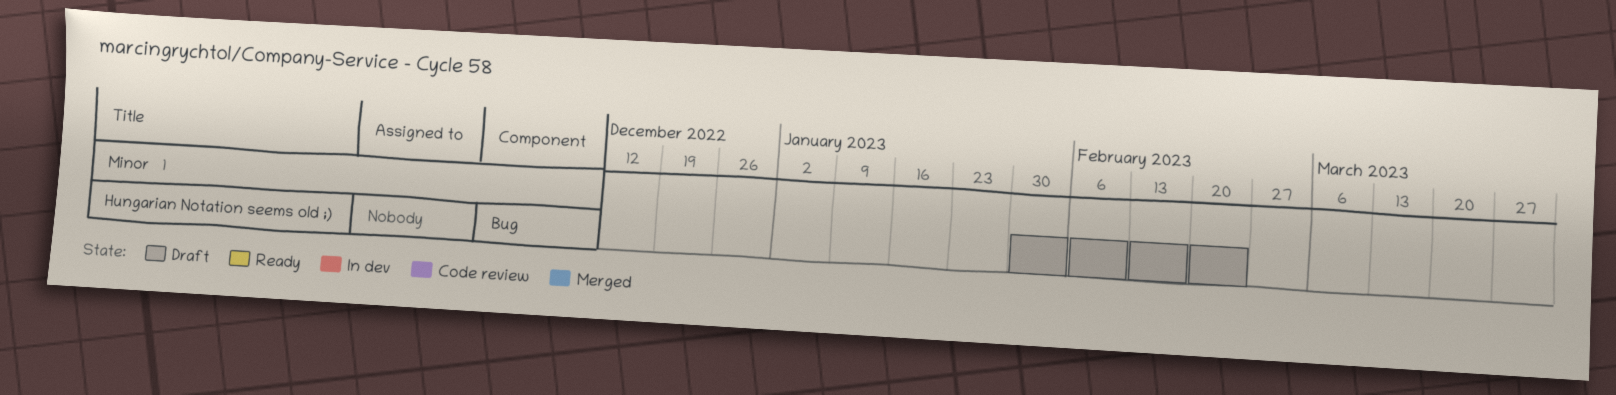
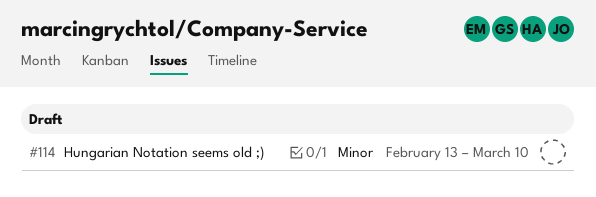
Hungarian Notation seems old ;), start: Jan 30 -> Feb 13
Hungarian Notation seems old ;), due: Feb 24 -> Mar 10

